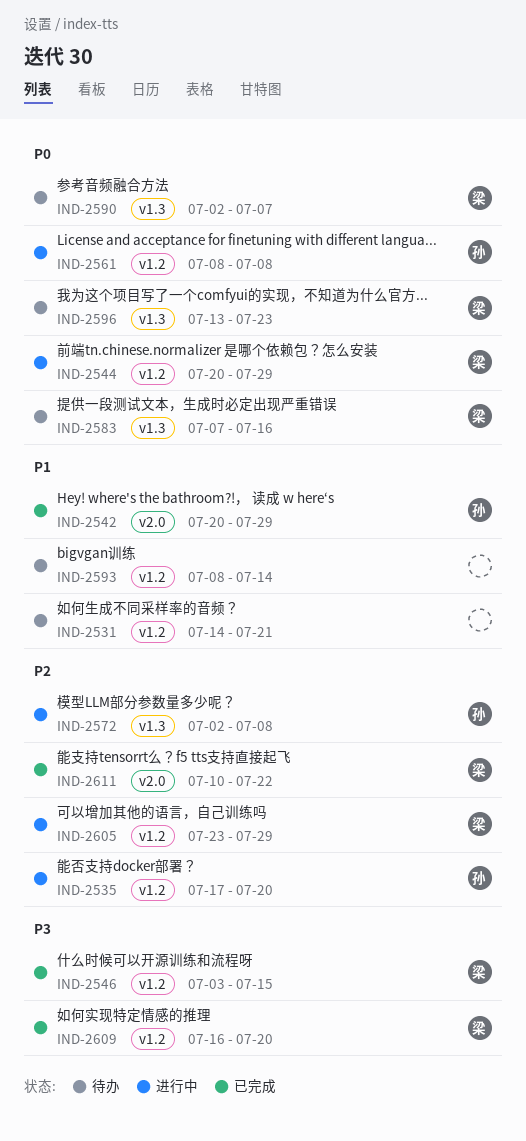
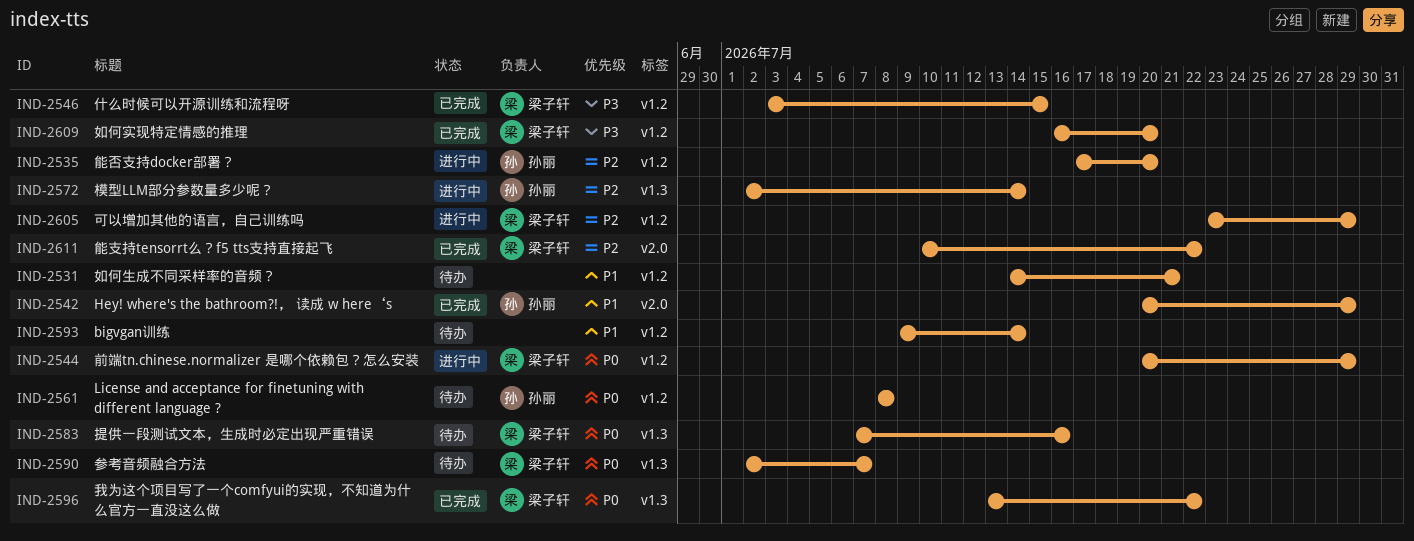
IND-2561, status: 进行中 -> 待办
IND-2572, due: Jul 8 -> Jul 14
IND-2593, start: Jul 8 -> Jul 9
IND-2596, status: 待办 -> 已完成
IND-2596, due: Jul 23 -> Jul 22

